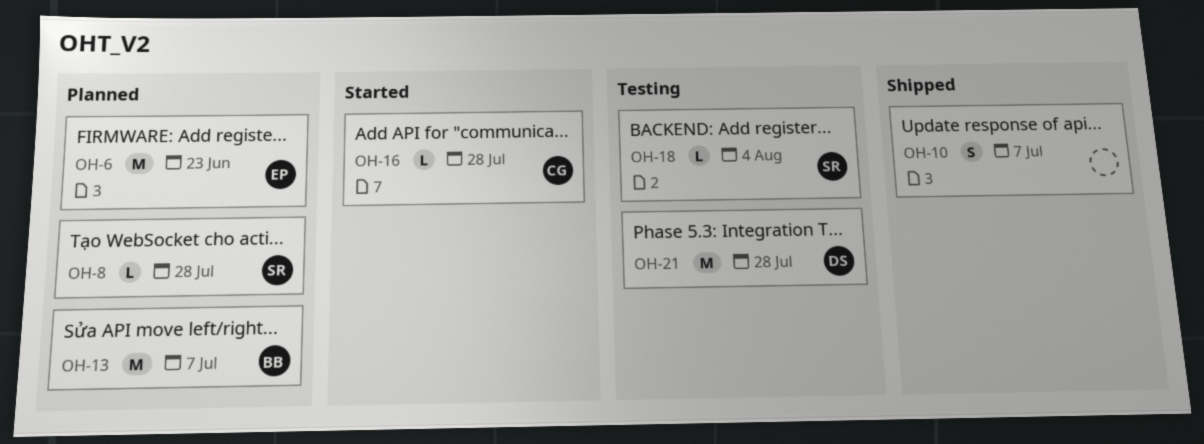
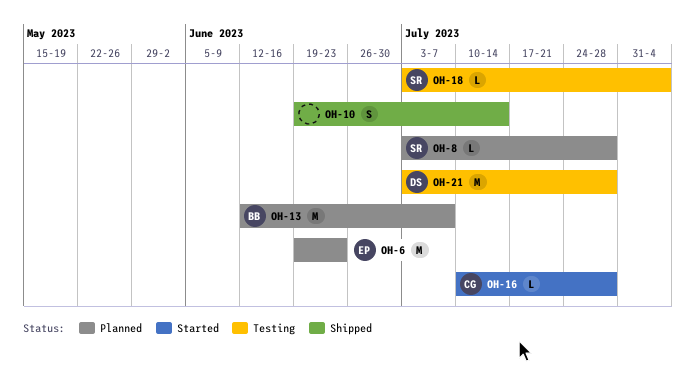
OH-10, due: Jul 7 -> Jul 14

